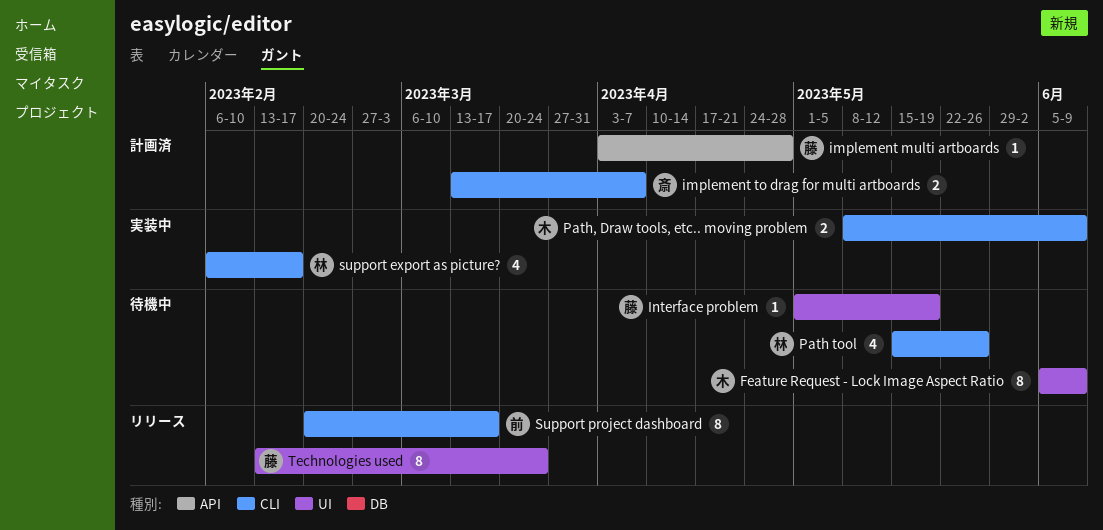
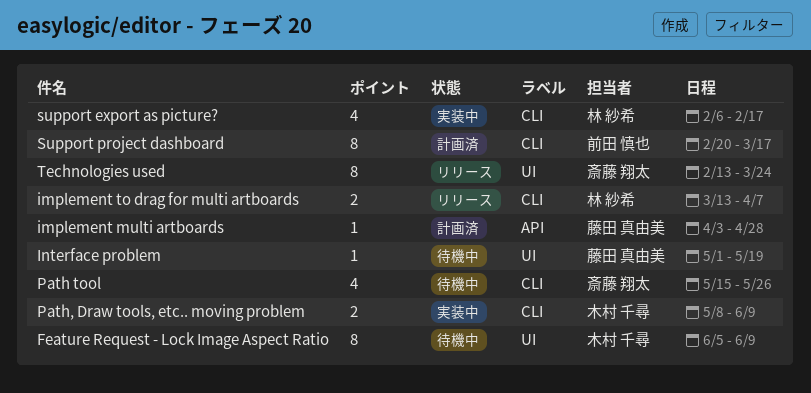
implement to drag for multi artboards, status: 計画済 -> リリース
implement to drag for multi artboards, owner: 斎藤 翔太 -> 林 紗希
Path tool, owner: 林 紗希 -> 斎藤 翔太
Support project dashboard, status: リリース -> 計画済
Technologies used, owner: 藤田 真由美 -> 斎藤 翔太

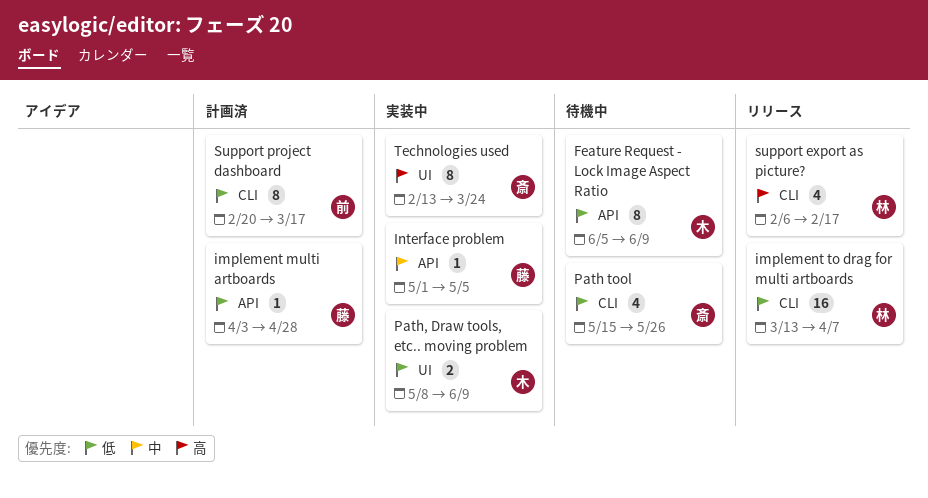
Feature Request - Lock Image Aspect Ratio, label: UI -> API
implement to drag for multi artboards, estimate: 2 -> 16
Interface problem, status: 待機中 -> 実装中
Interface problem, label: UI -> API
Interface problem, due: May 19 -> May 5
Path, Draw tools, etc.. moving problem, label: CLI -> UI
support export as picture?, status: 実装中 -> リリース
Technologies used, status: リリース -> 実装中

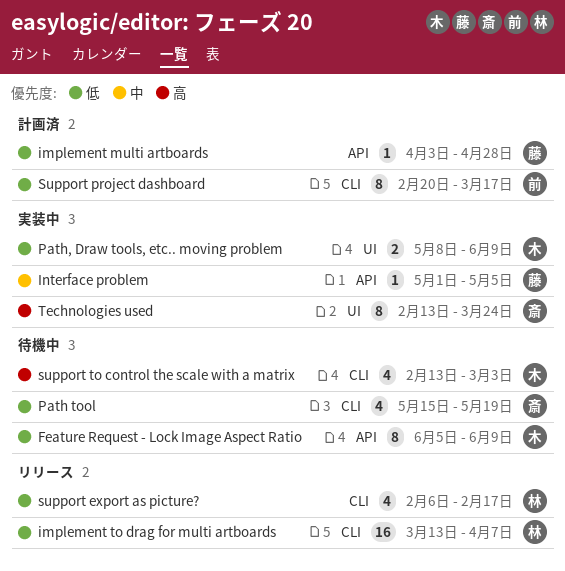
Path tool, due: May 26 -> May 19
support export as picture?, priority: 高 -> 低
support to control the scale with a matrix: none -> present

